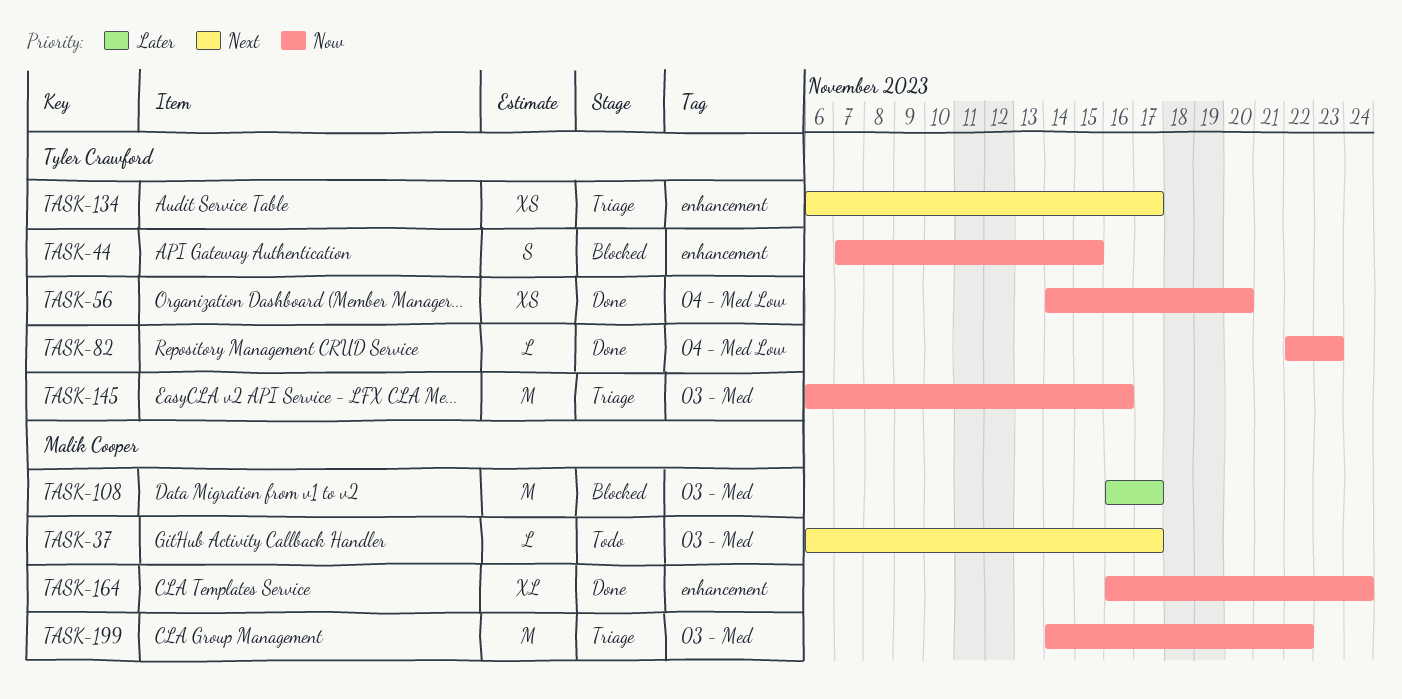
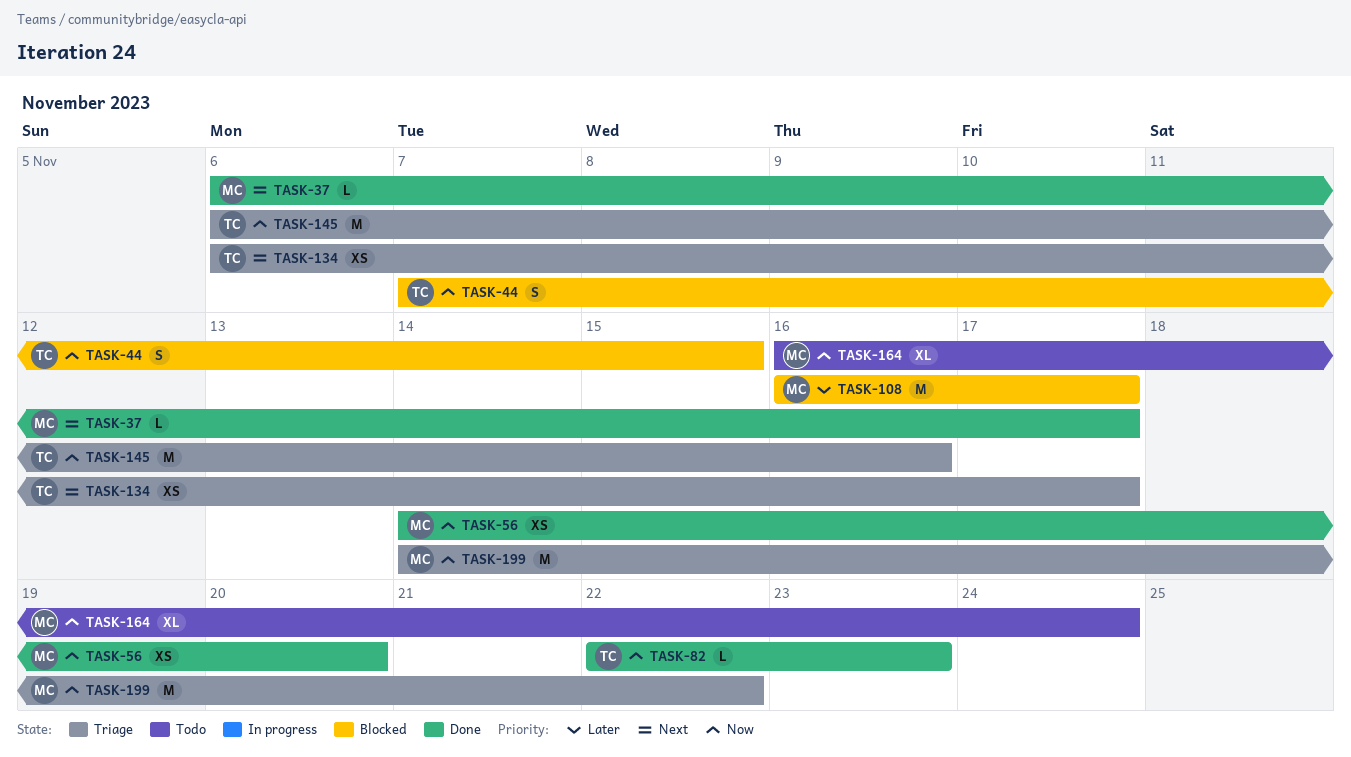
TASK-37, status: Todo -> Done
TASK-56, owner: Tyler Crawford -> Malik Cooper
TASK-164, status: Done -> Todo

